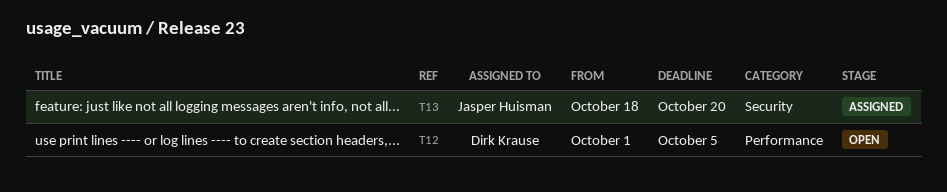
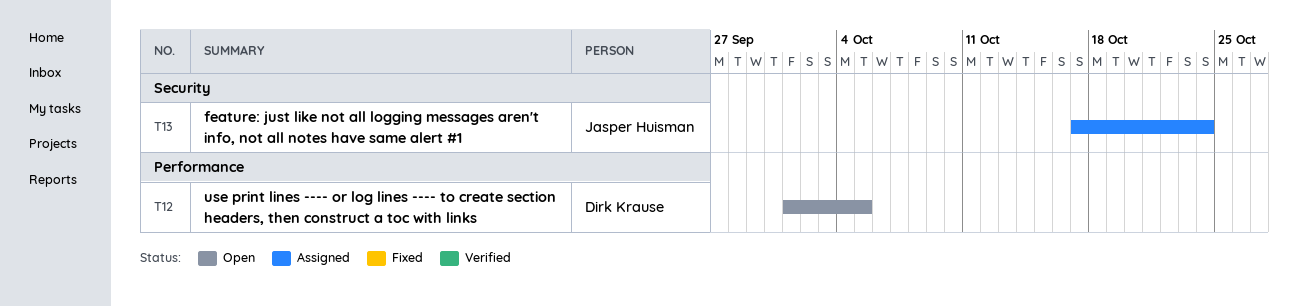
T13, start: Oct 18 -> Oct 17
T13, due: Oct 20 -> Oct 24

